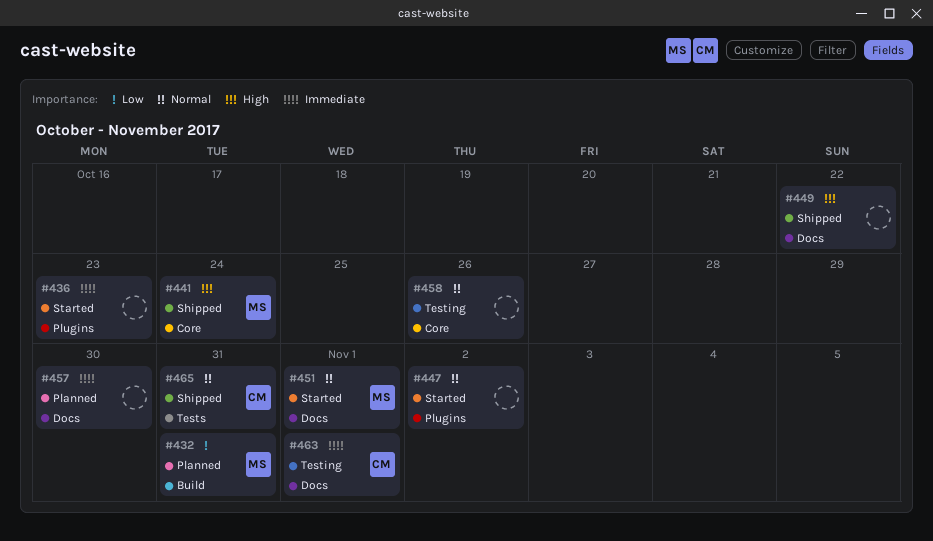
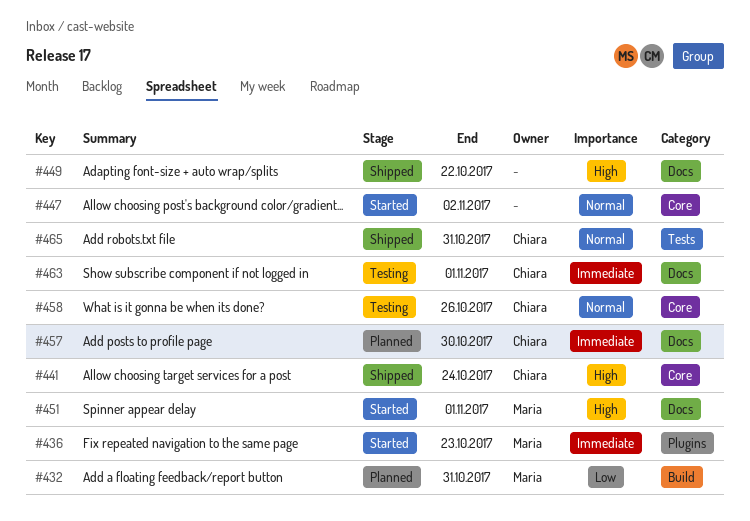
#436, owner: none -> Maria
#441, owner: Maria -> Chiara
#447, label: Plugins -> Core
#451, priority: Normal -> High
#457, owner: none -> Chiara
#458, owner: none -> Chiara

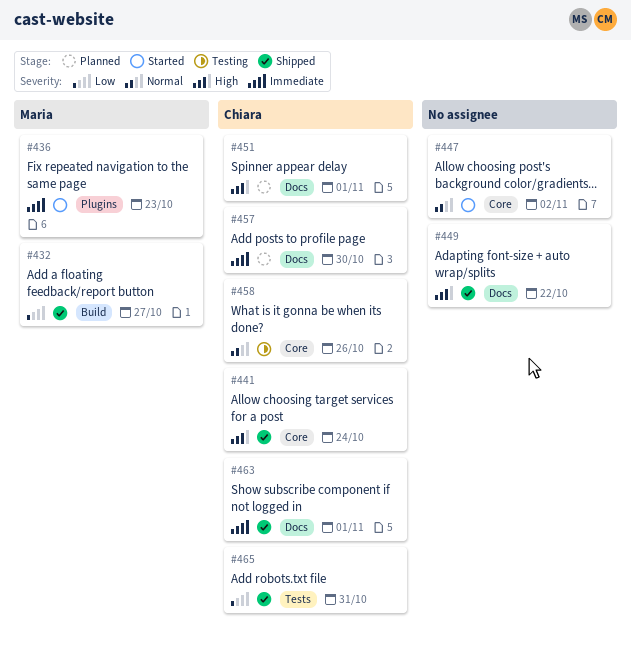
#432, status: Planned -> Shipped
#432, due: Oct 31 -> Oct 27
#451, status: Started -> Planned
#451, owner: Maria -> Chiara
#463, status: Testing -> Shipped
#465, priority: Normal -> Low

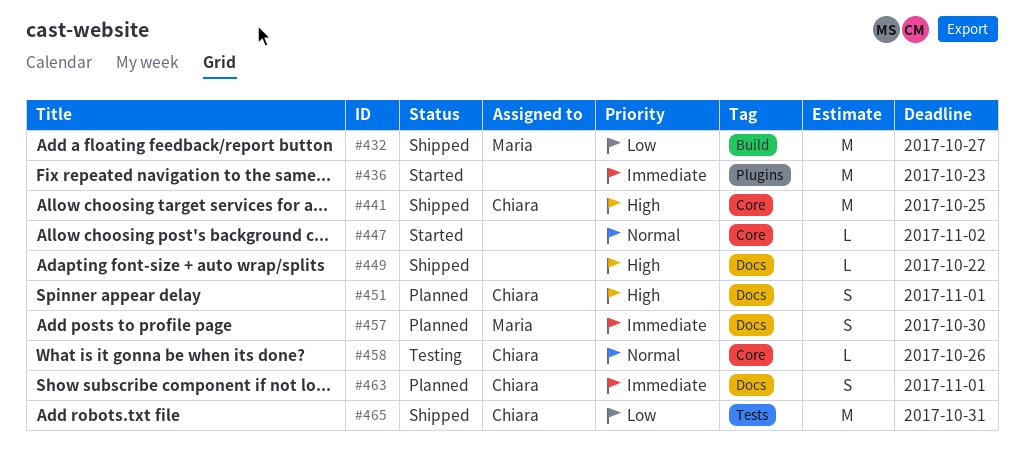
#436, owner: Maria -> none
#441, due: Oct 24 -> Oct 25
#457, owner: Chiara -> Maria
#463, status: Shipped -> Planned

